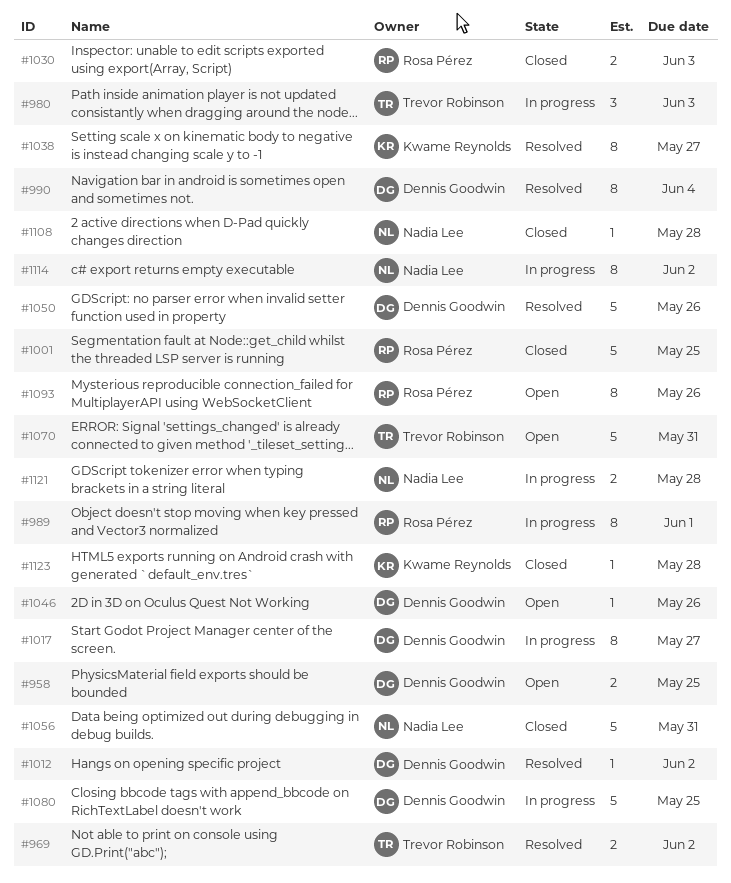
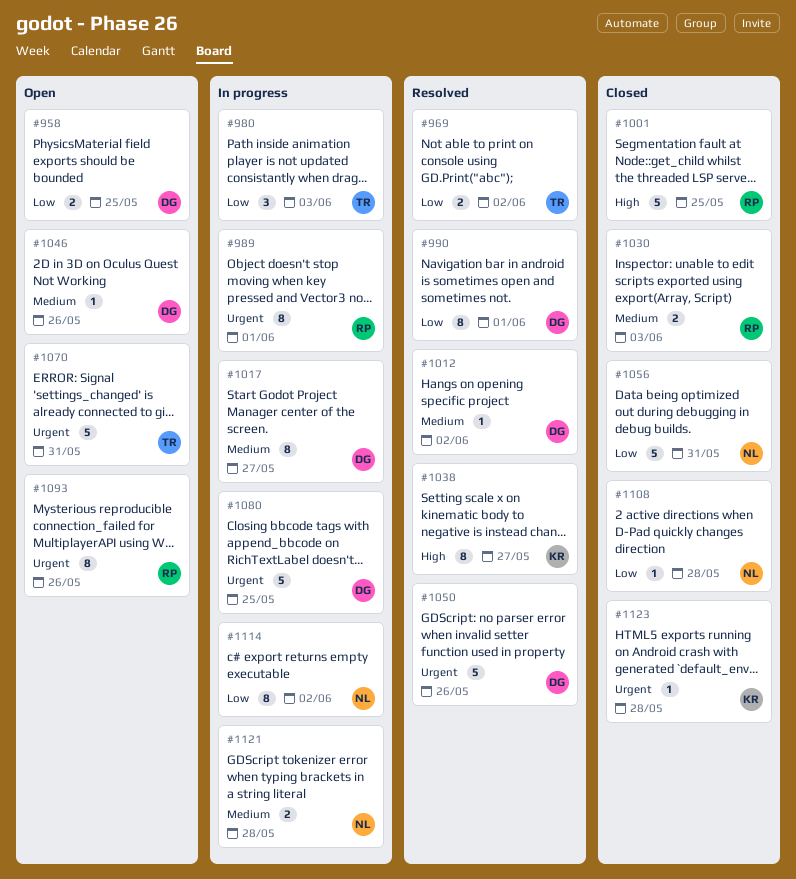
#990, due: Jun 4 -> Jun 1

